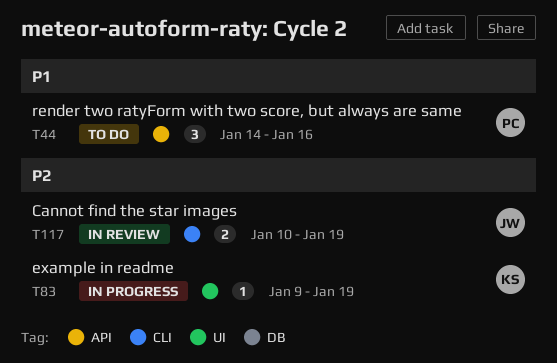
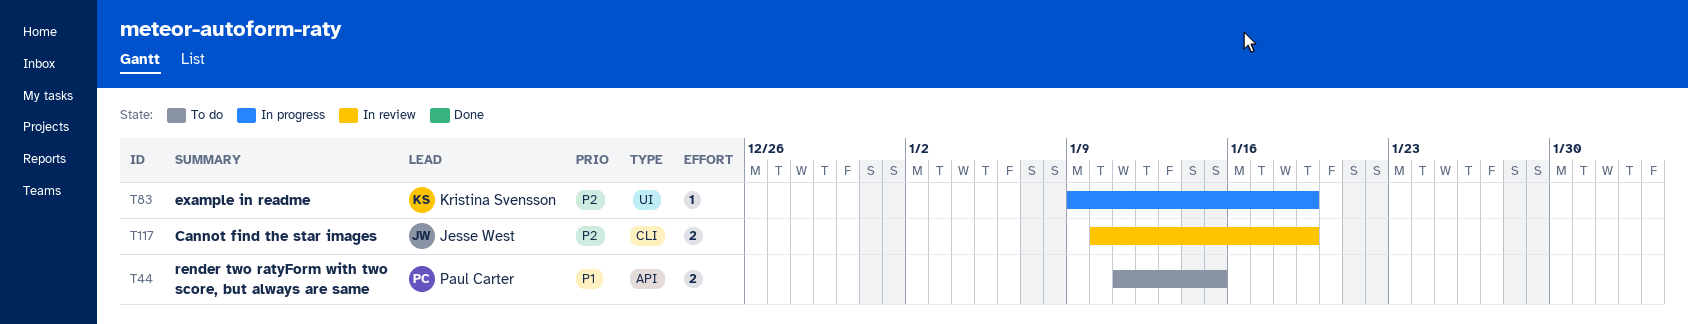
T44, estimate: 3 -> 2
T44, start: Jan 14 -> Jan 11
T44, due: Jan 16 -> Jan 15

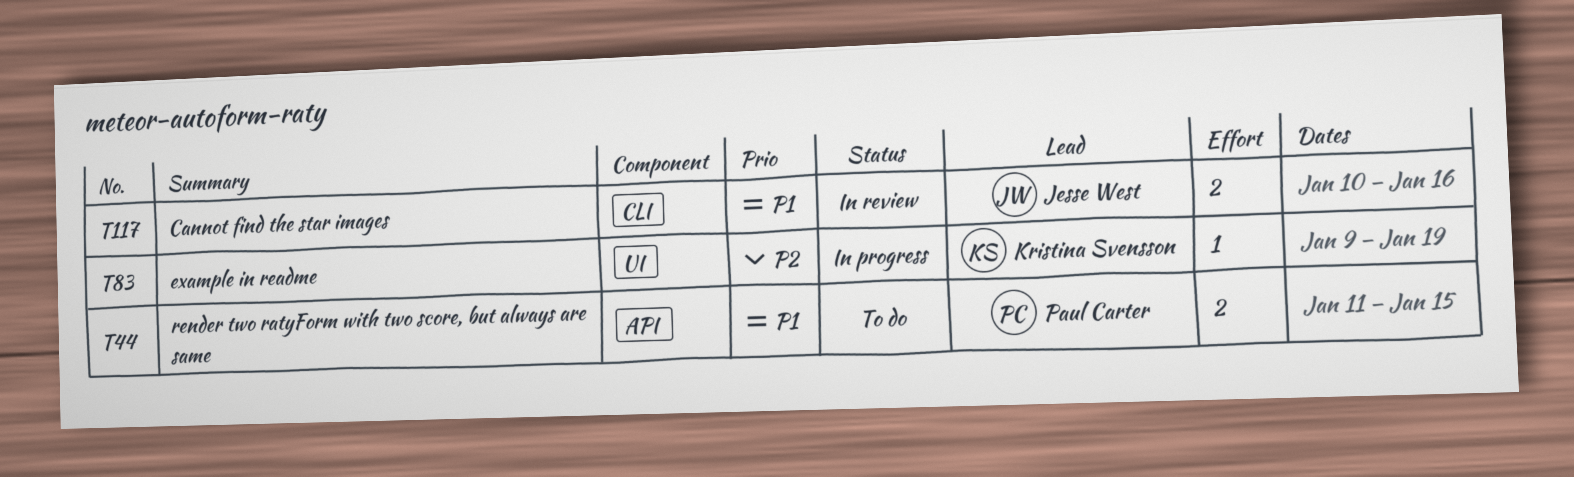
T117, priority: P2 -> P1
T117, due: Jan 19 -> Jan 16

